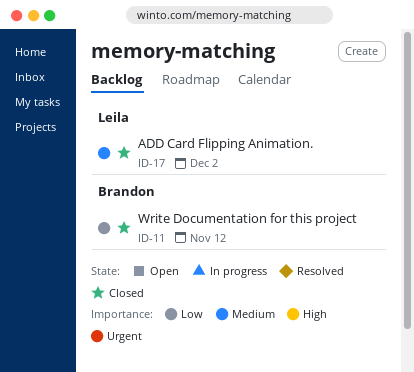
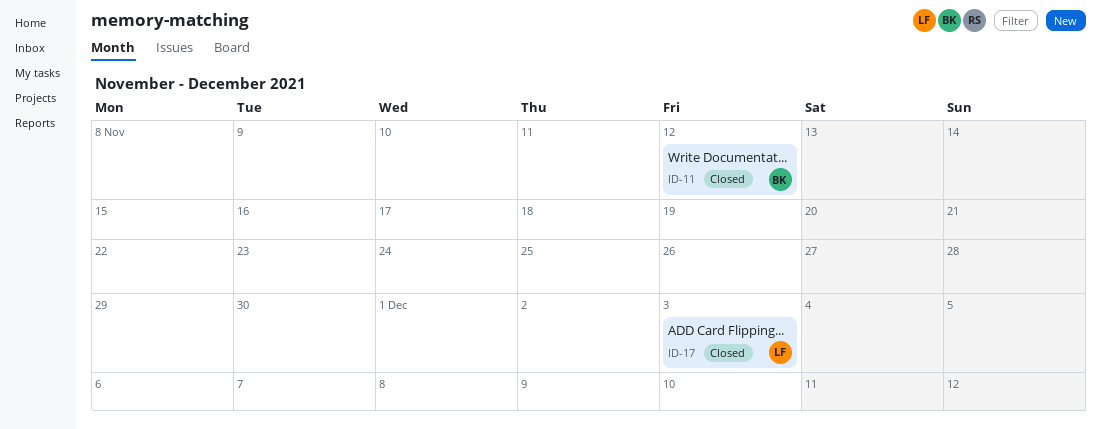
ID-17, due: Dec 2 -> Dec 3

